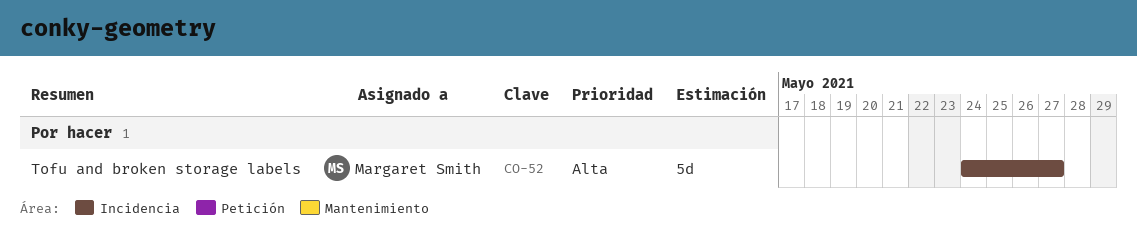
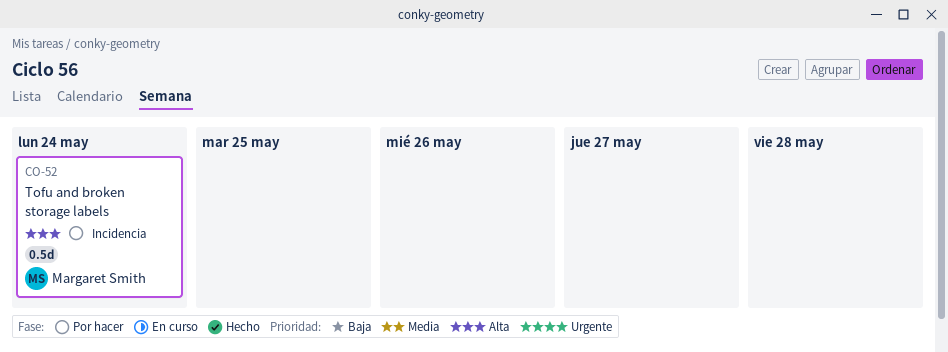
CO-52, estimate: 5d -> 0.5d
CO-52, due: May 27 -> May 24

